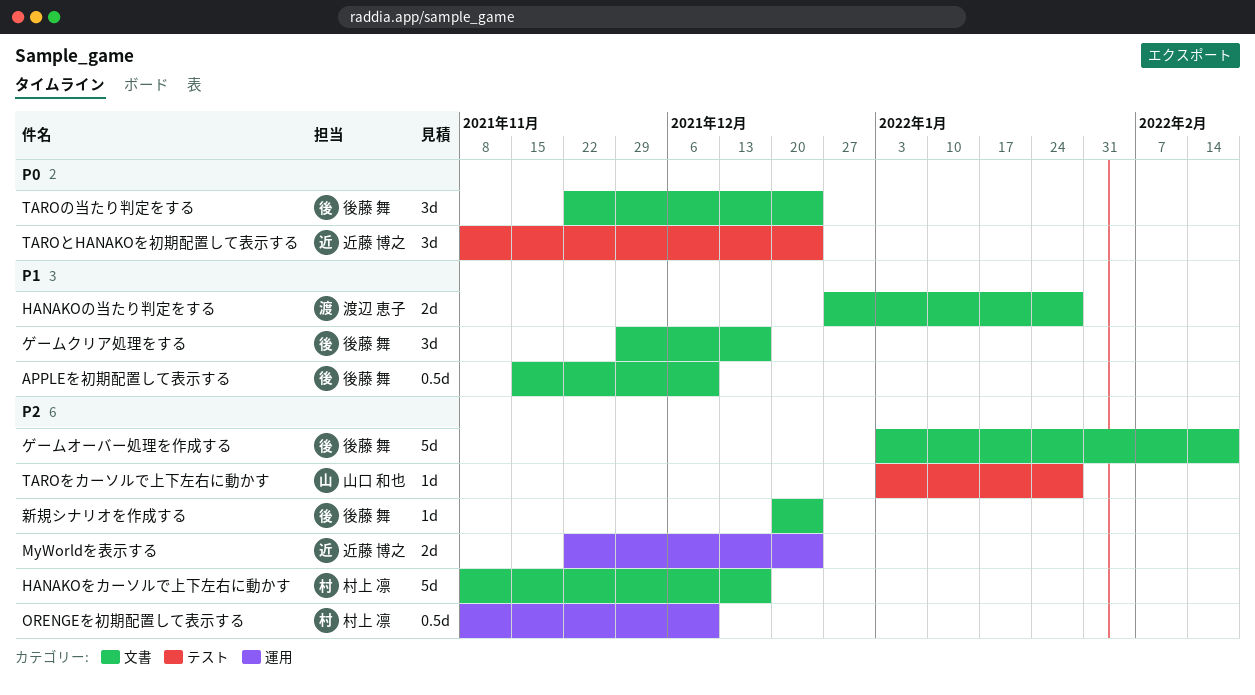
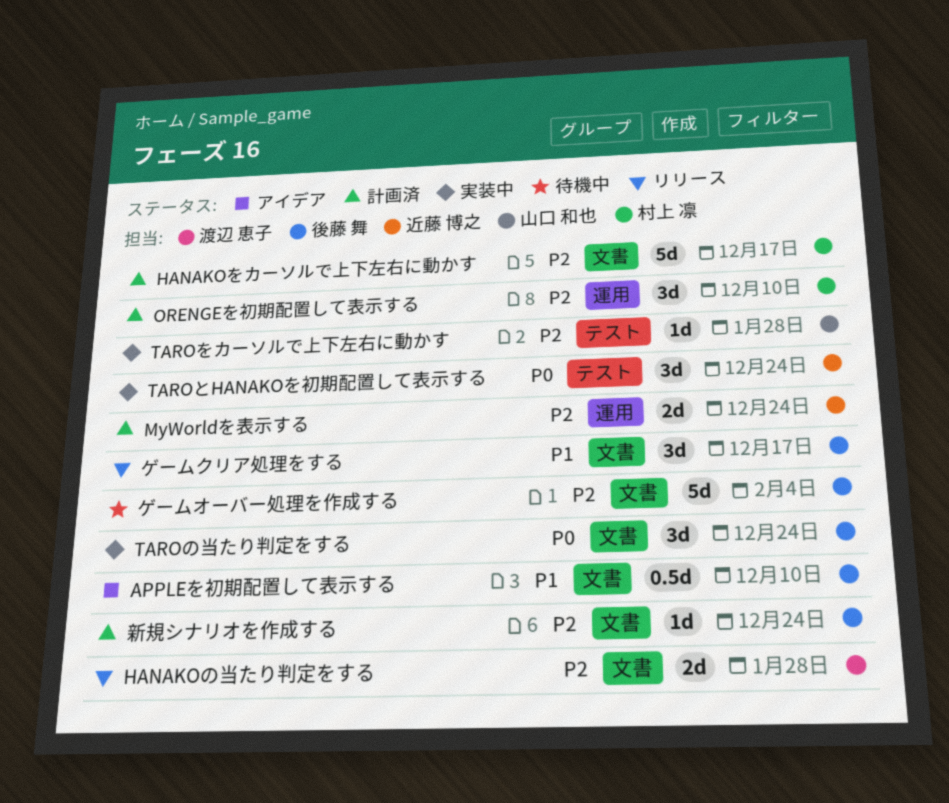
HANAKOの当たり判定をする, priority: P1 -> P2
ORENGEを初期配置して表示する, estimate: 0.5d -> 3d
ゲームオーバー処理を作成する, due: Feb 18 -> Feb 4

